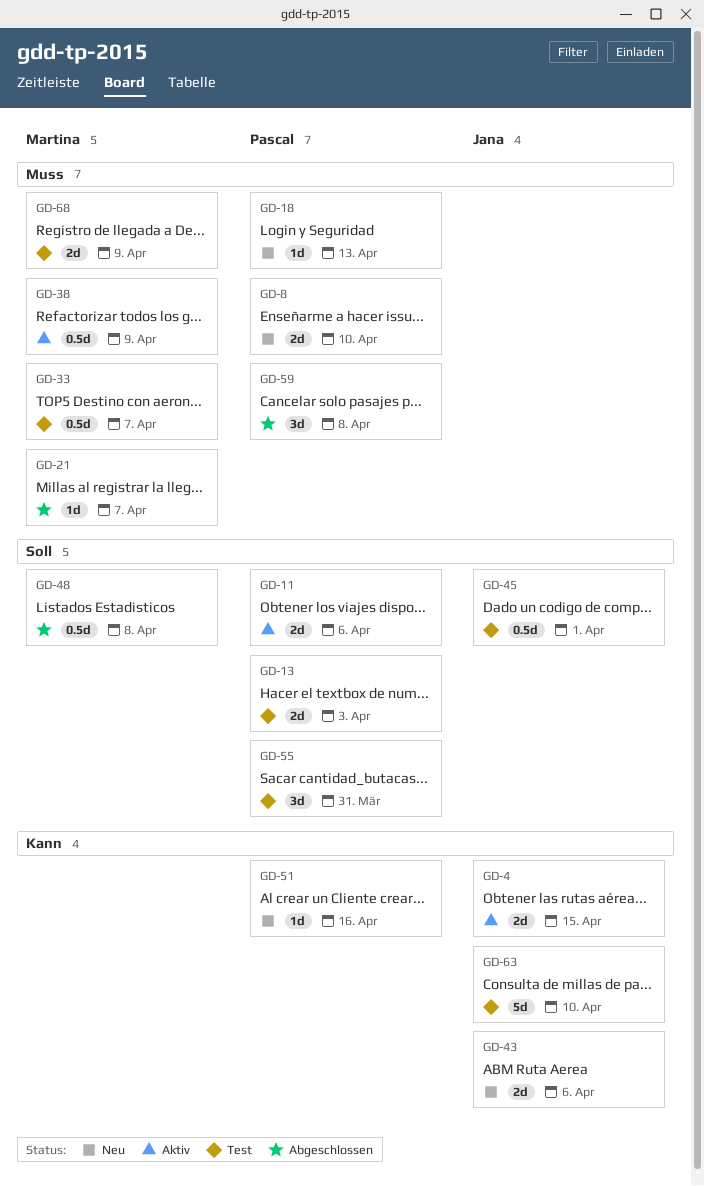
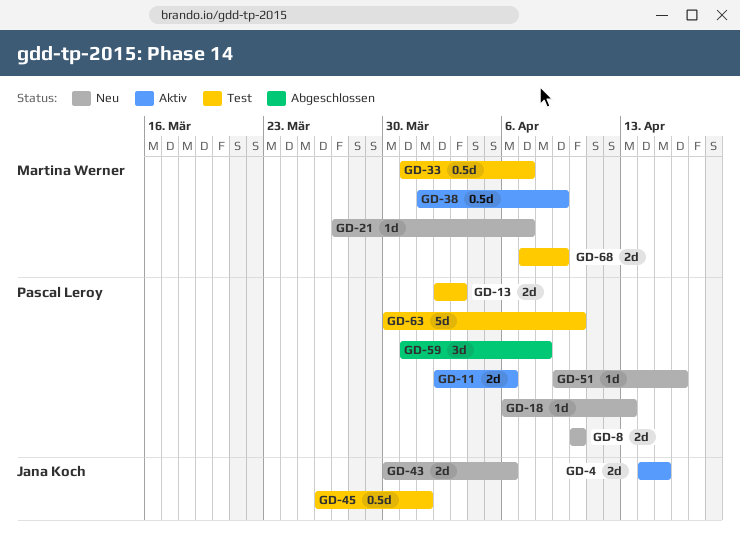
GD-21, status: Abgeschlossen -> Neu
GD-48: present -> none
GD-55: present -> none
GD-63, owner: Jana Koch -> Pascal Leroy

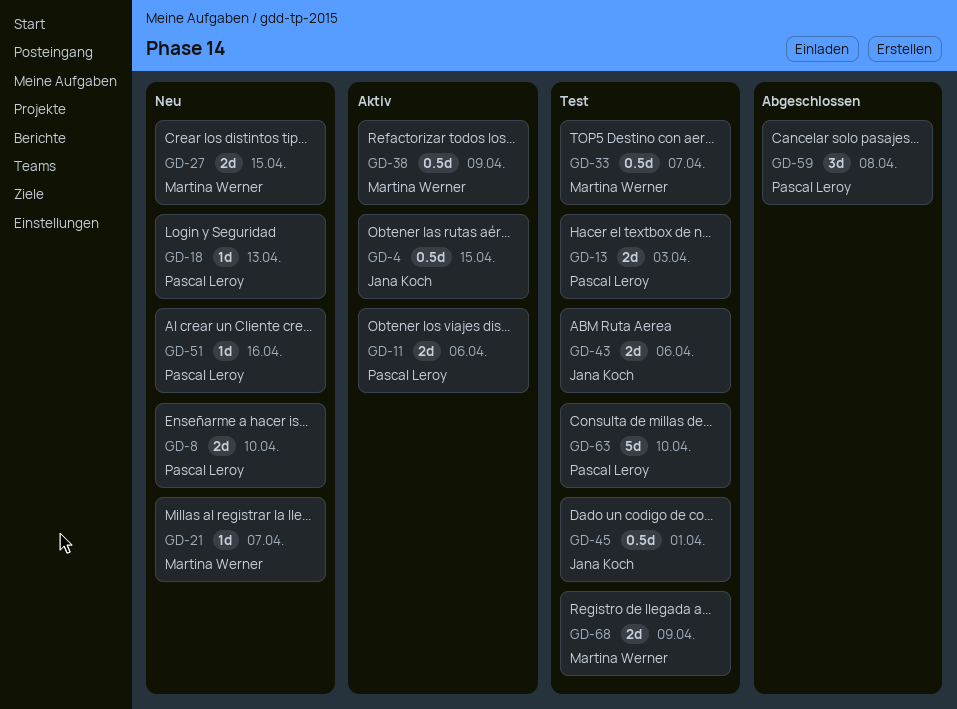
GD-4, estimate: 2d -> 0.5d
GD-27: none -> present
GD-43, status: Neu -> Test

